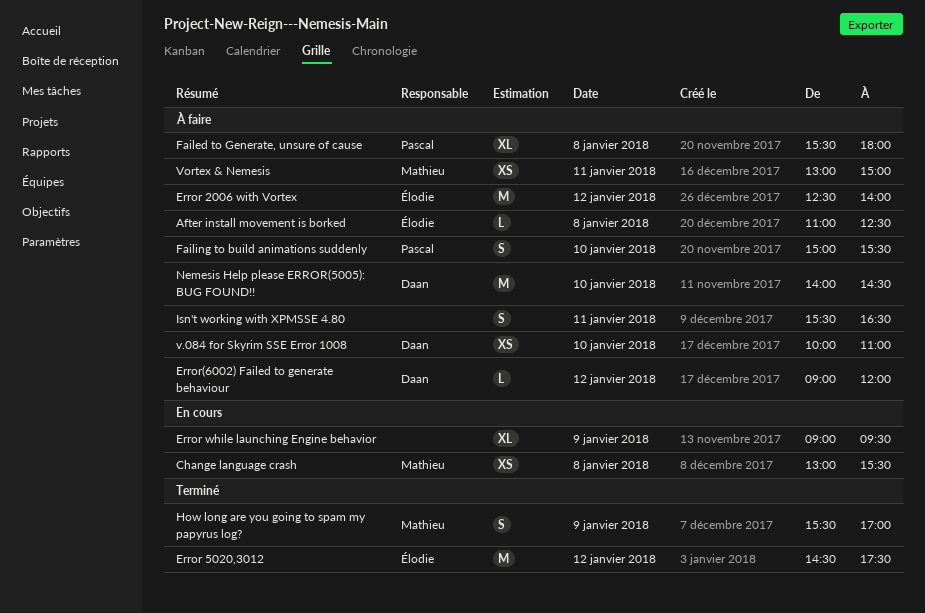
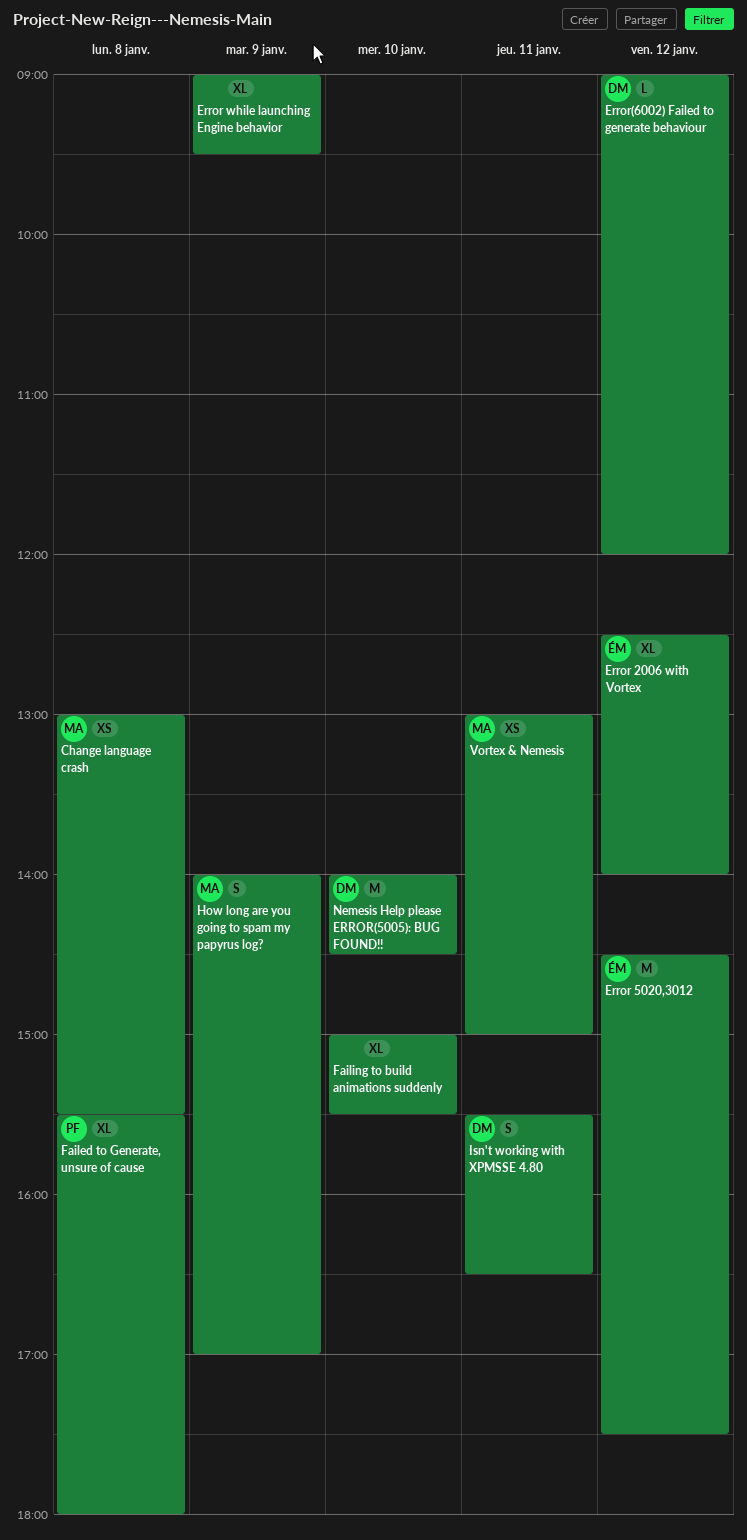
After install movement is borked: present -> none
Error 2006 with Vortex, estimate: M -> XL
Failing to build animations suddenly, owner: Pascal -> none
Failing to build animations suddenly, estimate: S -> XL
How long are you going to spam my papyrus log?, begins: 15:30 -> 14:00
Isn't working with XPMSSE 4.80, owner: none -> Daan
v.084 for Skyrim SSE Error 1008: present -> none

